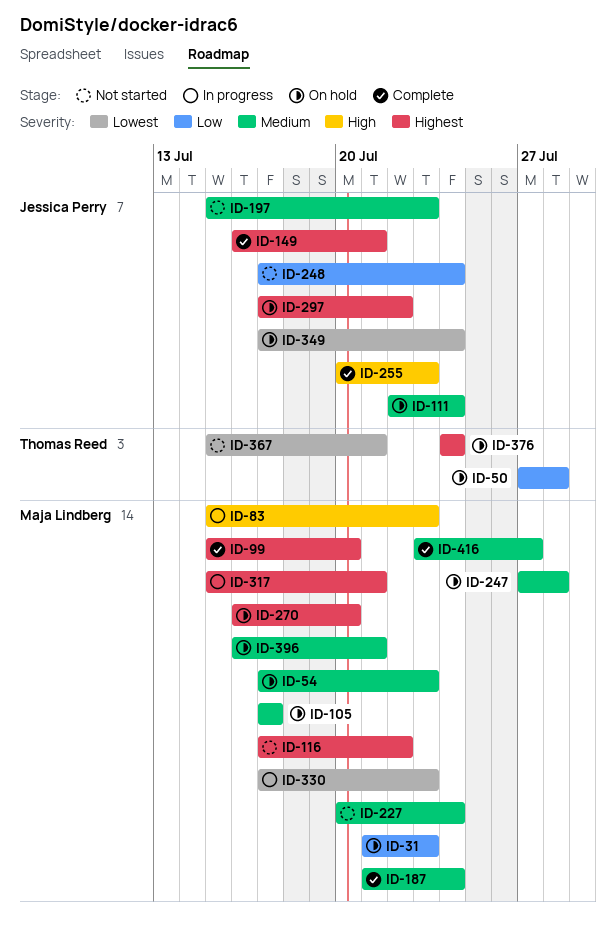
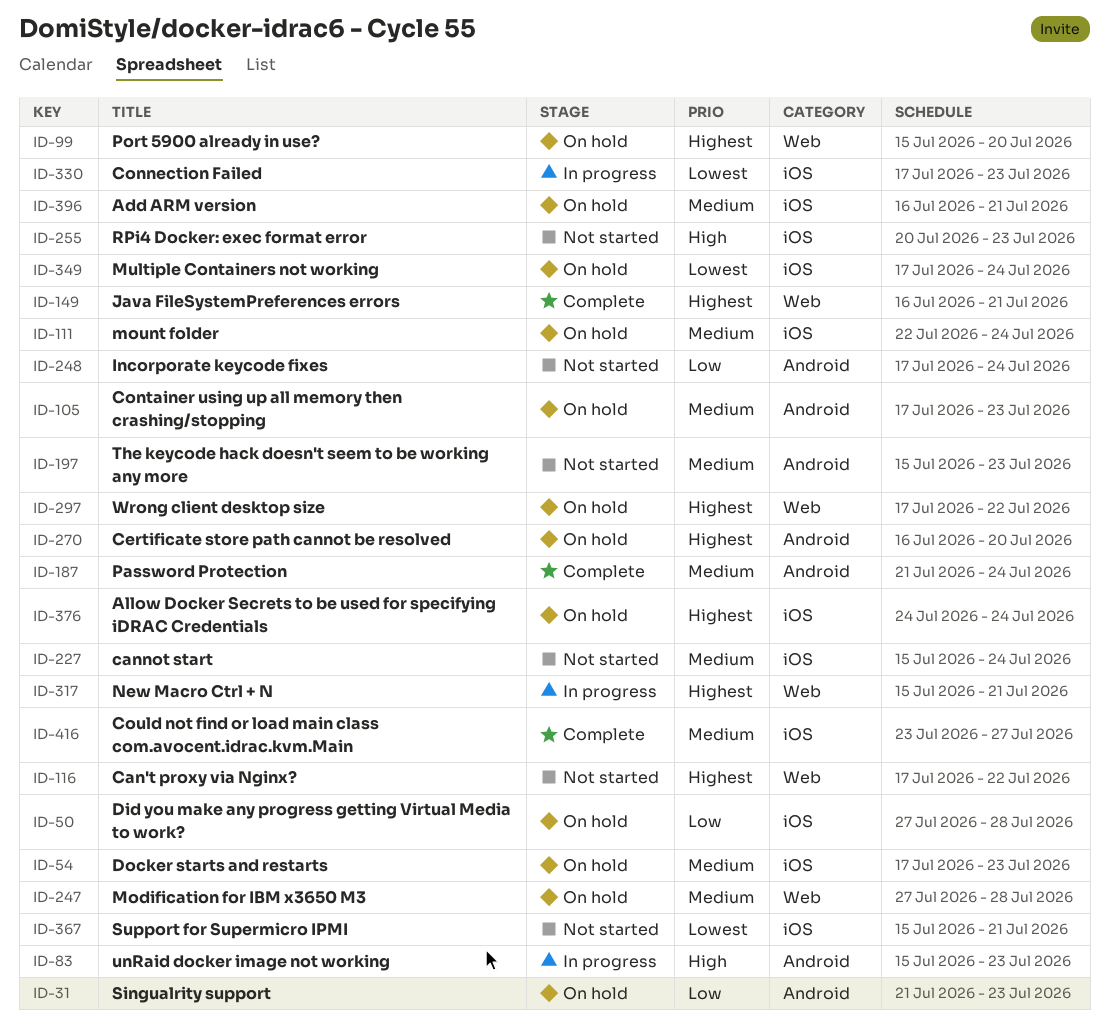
ID-99, status: Complete -> On hold
ID-105, due: Jul 17 -> Jul 23
ID-227, start: Jul 20 -> Jul 15
ID-255, status: Complete -> Not started

